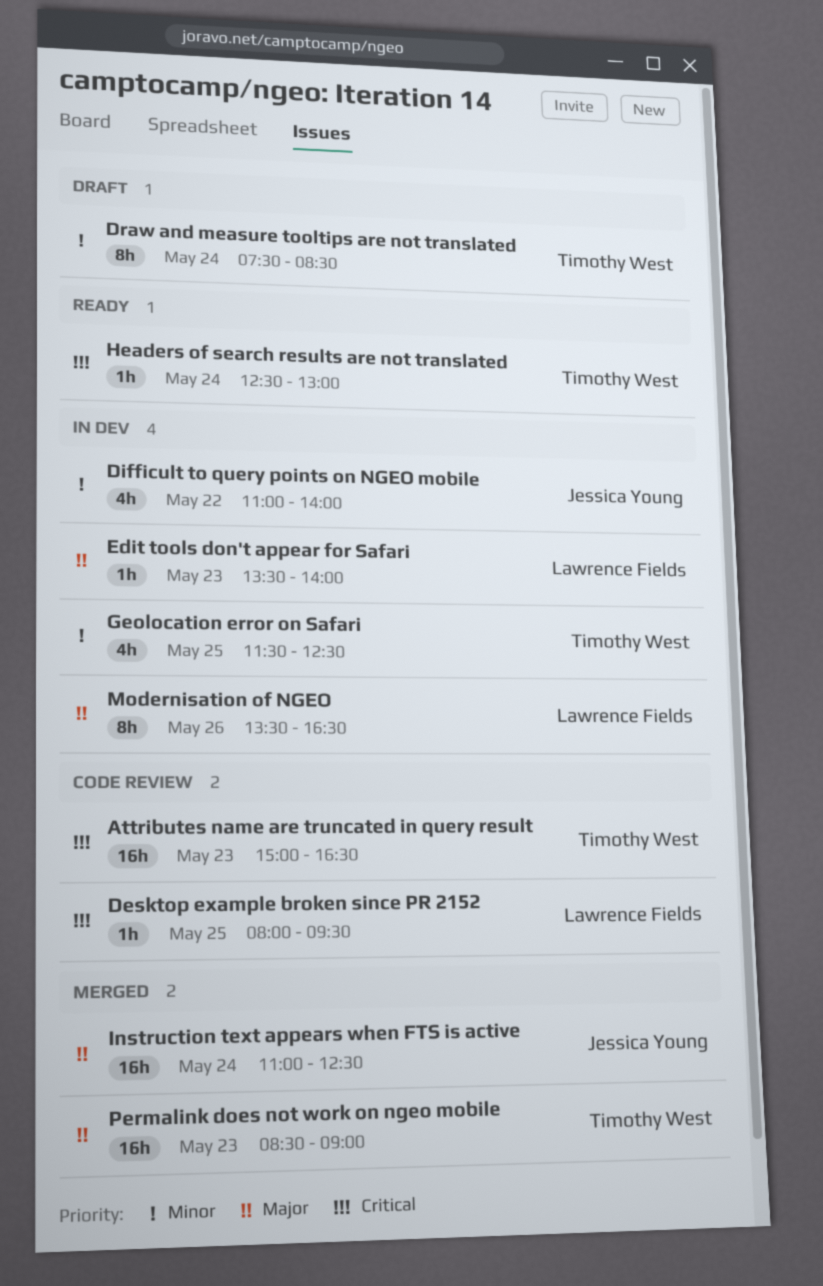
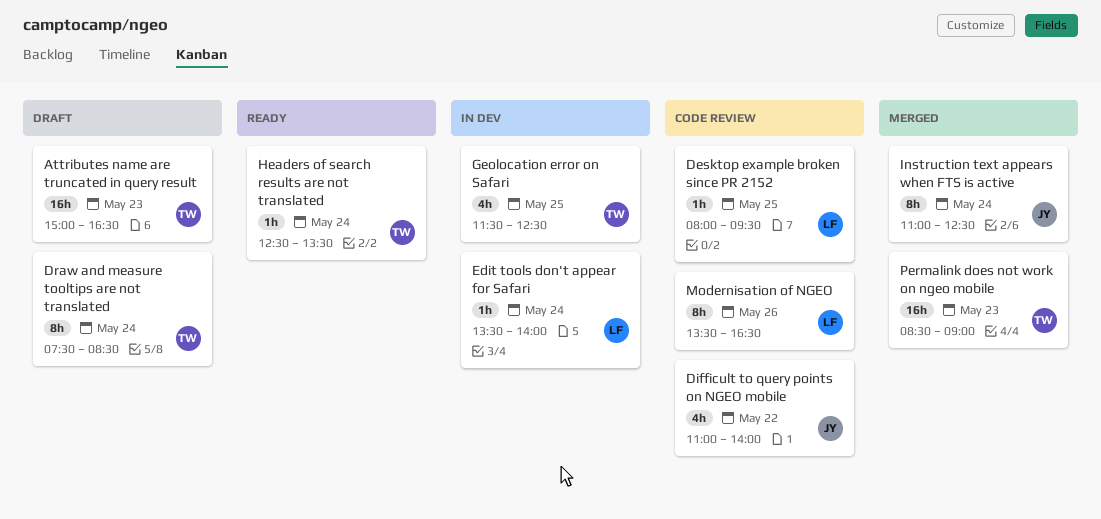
Attributes name are truncated in query result, status: Code review -> Draft
Difficult to query points on NGEO mobile, status: In dev -> Code review
Edit tools don't appear for Safari, day: May 23 -> May 24
Headers of search results are not translated, ends: 13:00 -> 13:30
Instruction text appears when FTS is active, estimate: 16h -> 8h
Modernisation of NGEO, status: In dev -> Code review

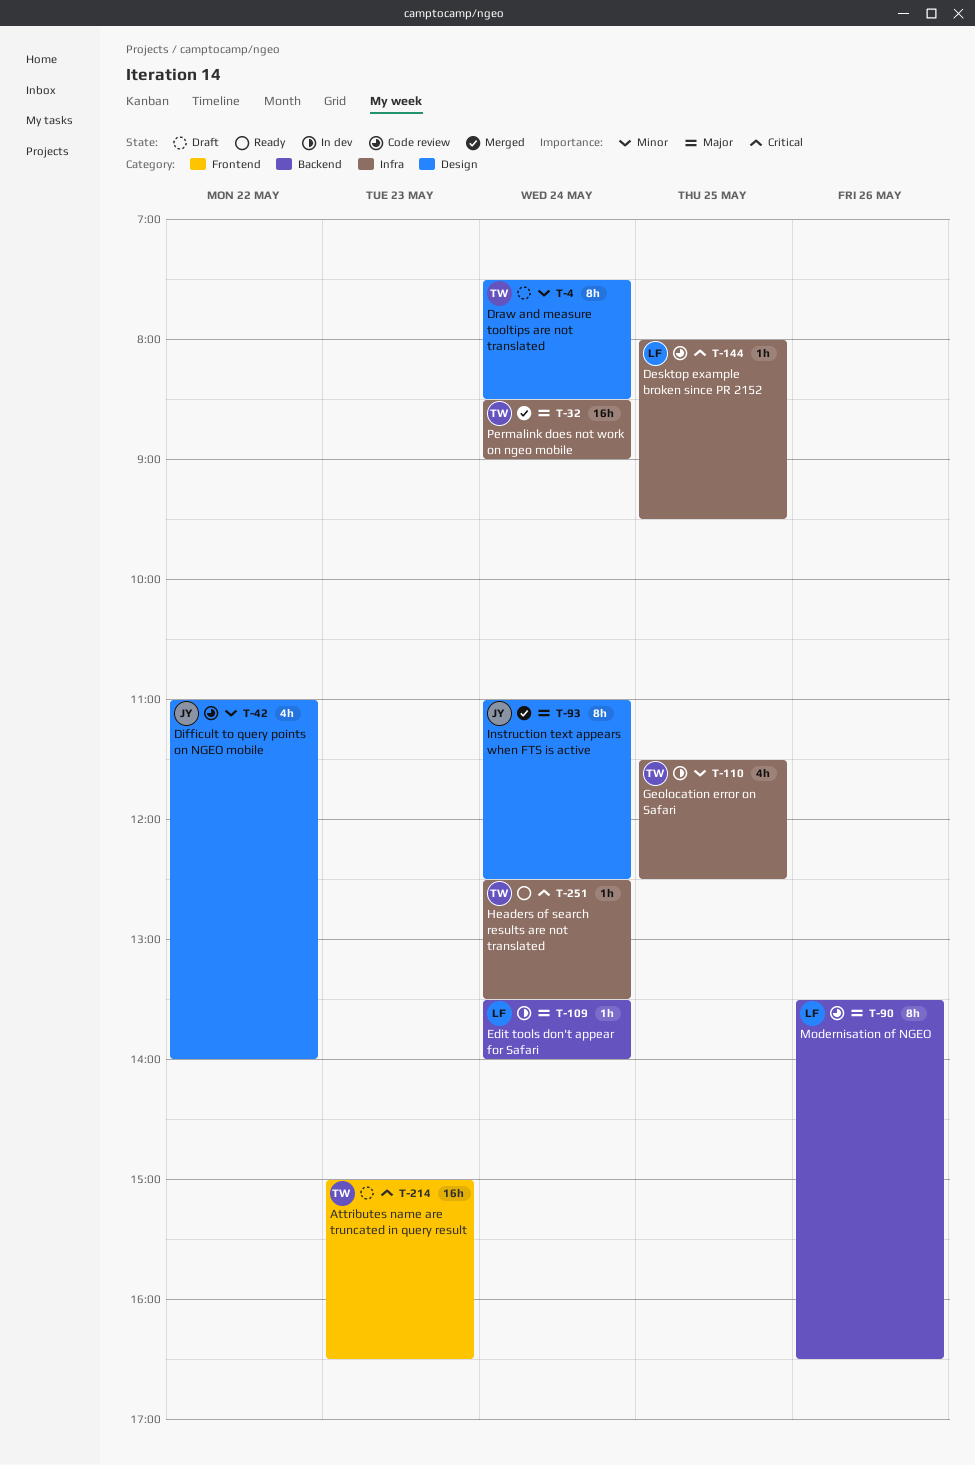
Permalink does not work on ngeo mobile, day: May 23 -> May 24

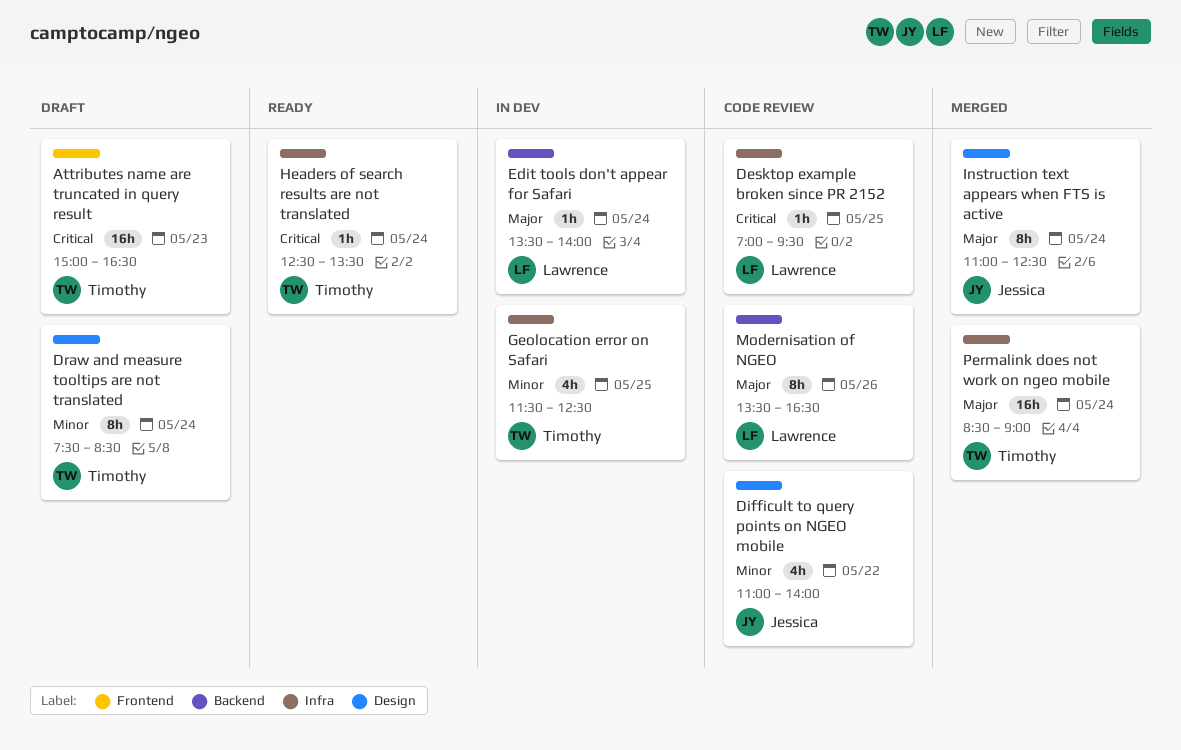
Desktop example broken since PR 2152, begins: 08:00 -> 07:00

